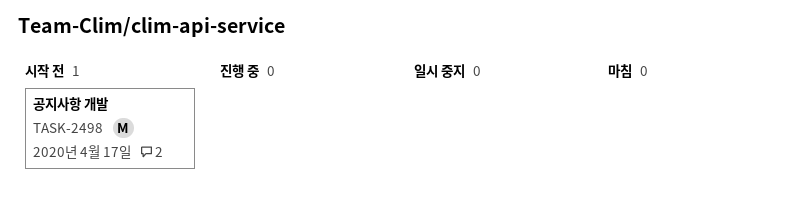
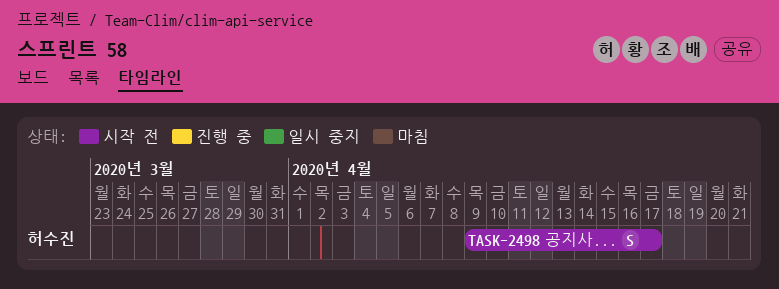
TASK-2498, estimate: M -> S

